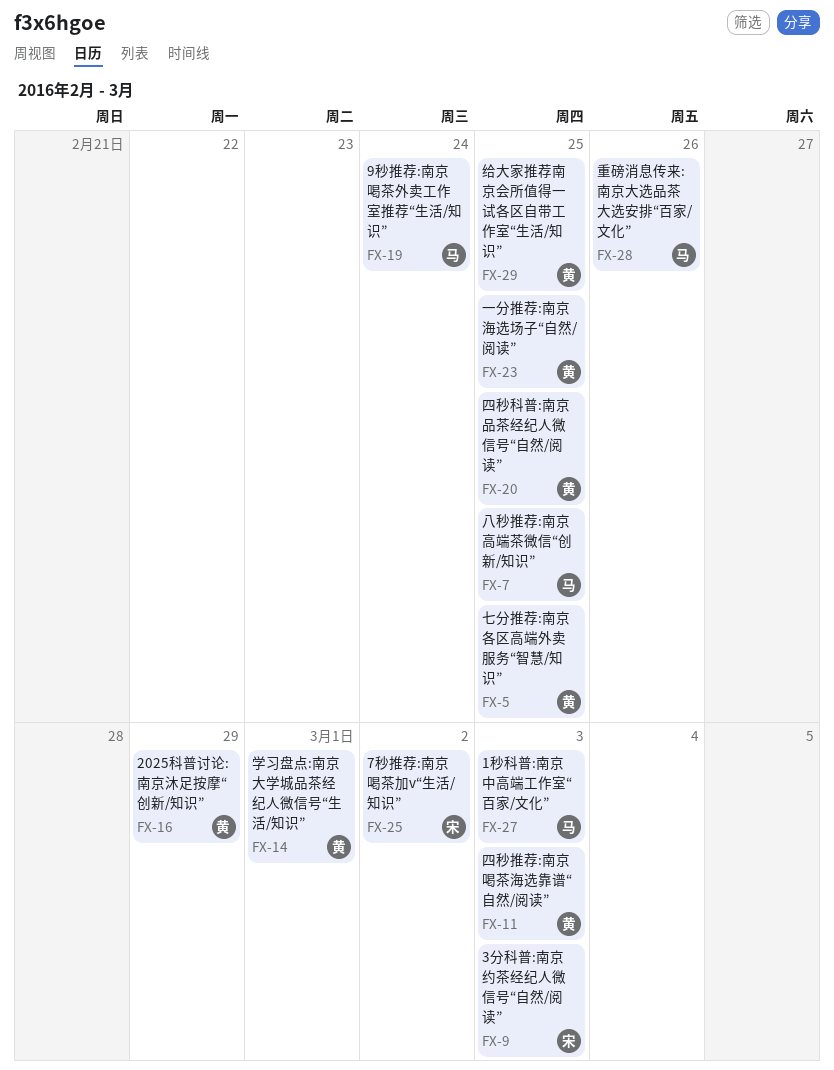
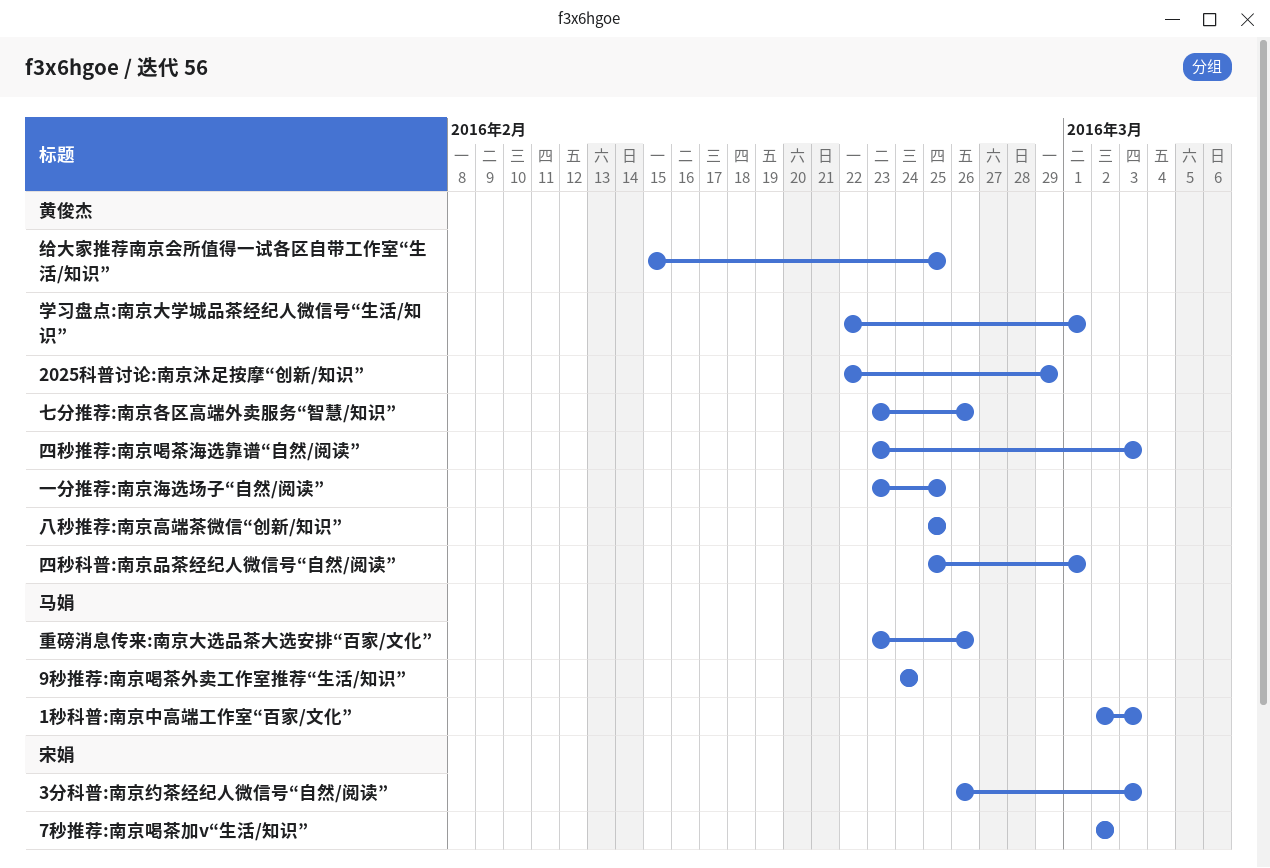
七分推荐:南京各区高端外卖服务“智慧/知识”, due: Feb 25 -> Feb 26
八秒推荐:南京高端茶微信“创新/知识”, owner: 马娟 -> 黄俊杰
四秒科普:南京品茶经纪人微信号“自然/阅读”, due: Feb 25 -> Mar 1

